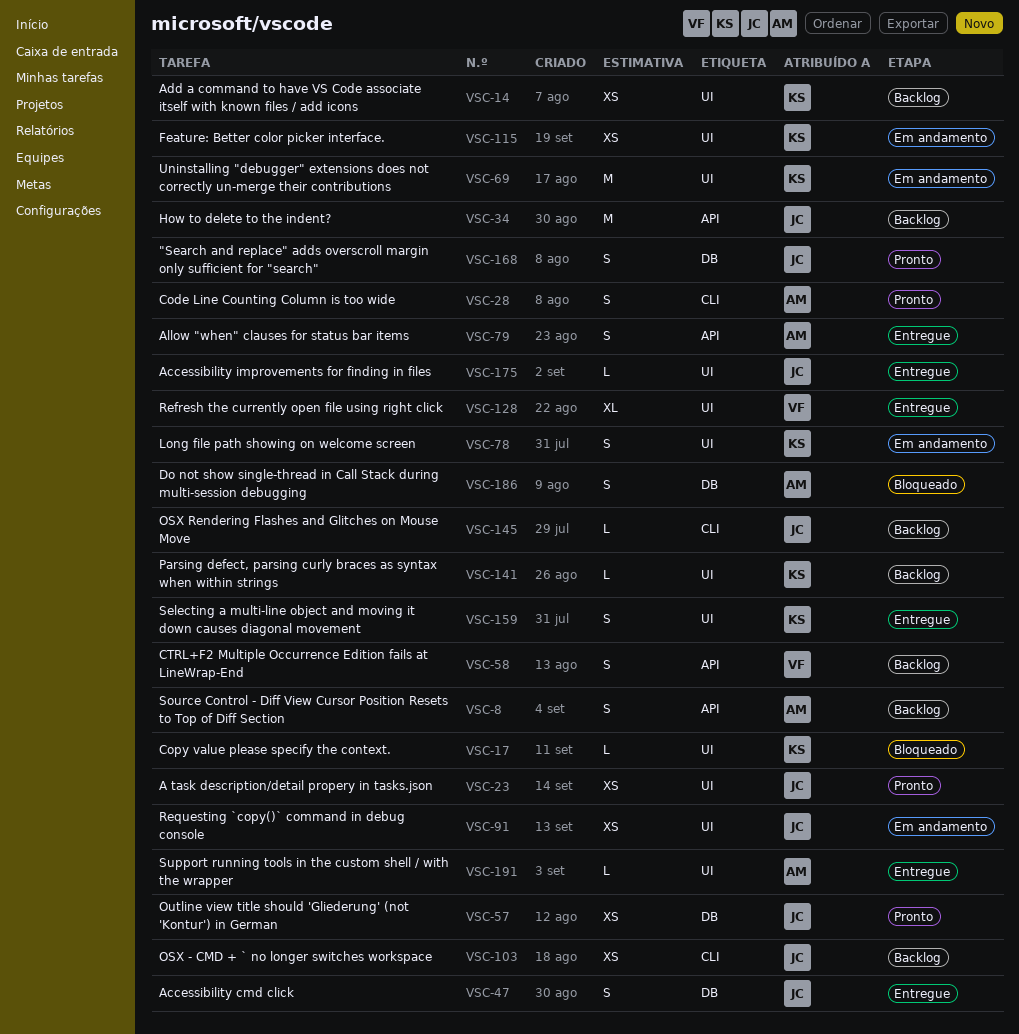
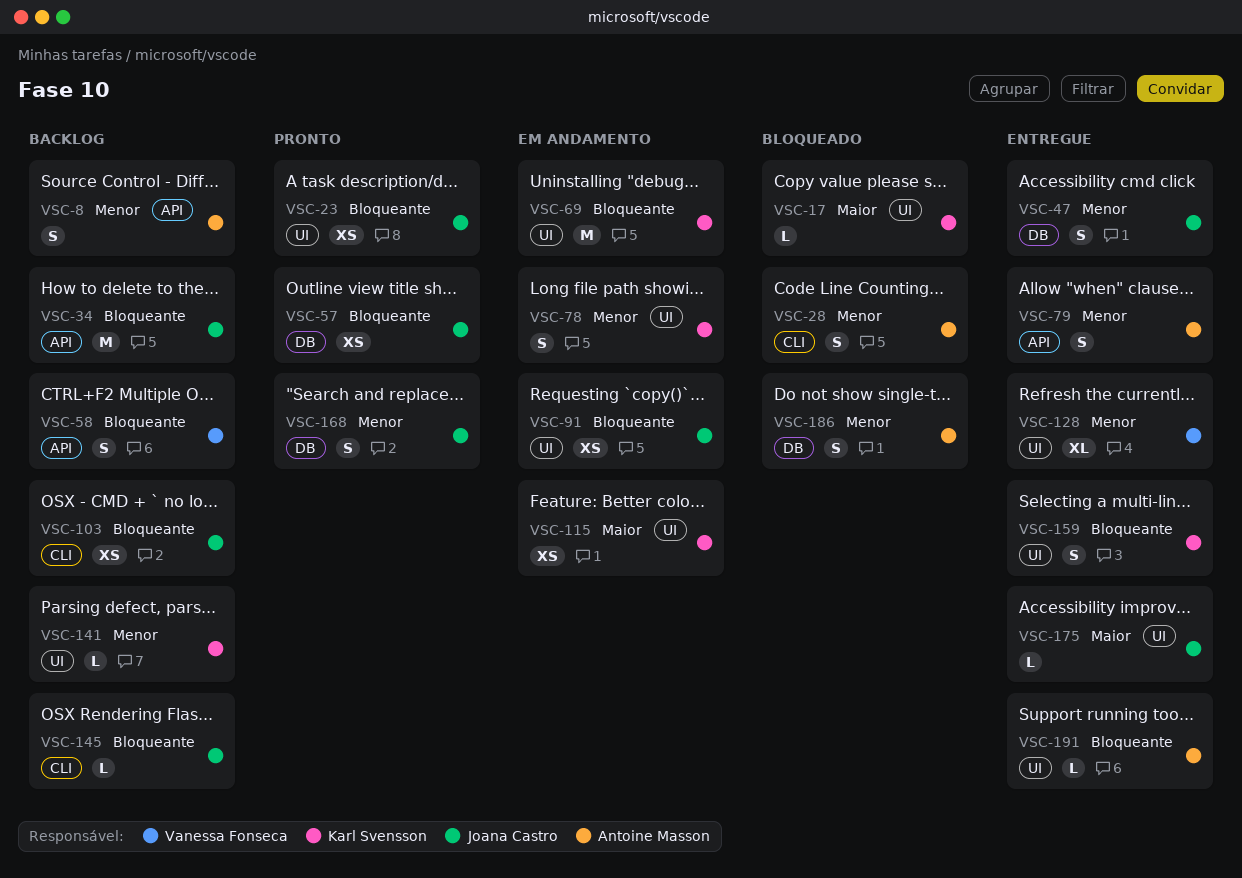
VSC-14: present -> none
VSC-28, status: Pronto -> Bloqueado

